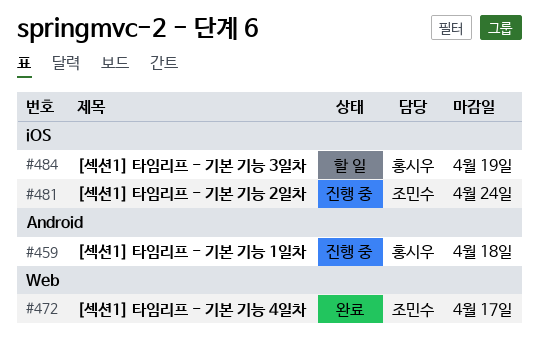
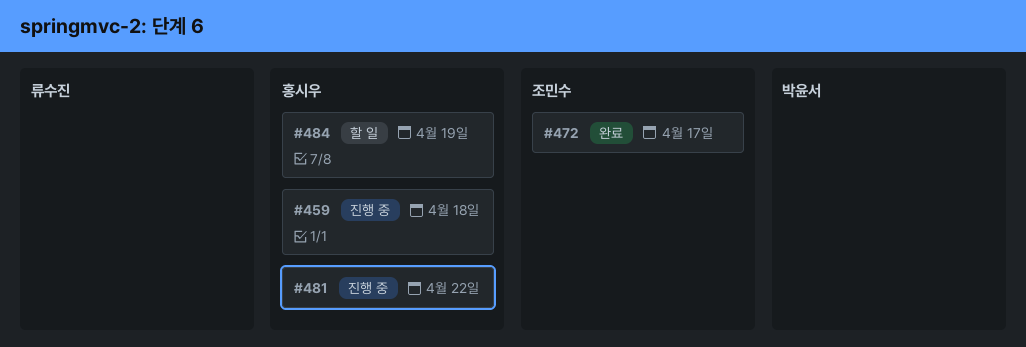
#481, owner: 조민수 -> 홍시우
#481, due: Apr 24 -> Apr 22

